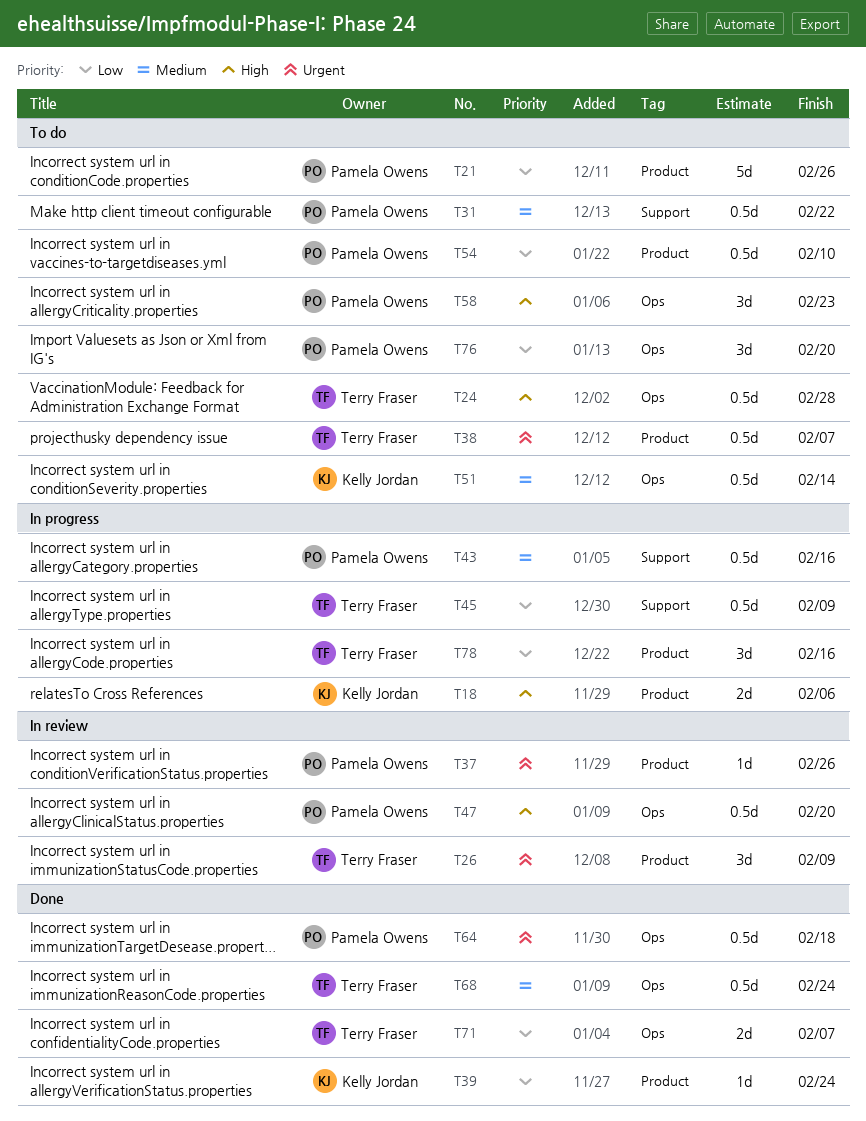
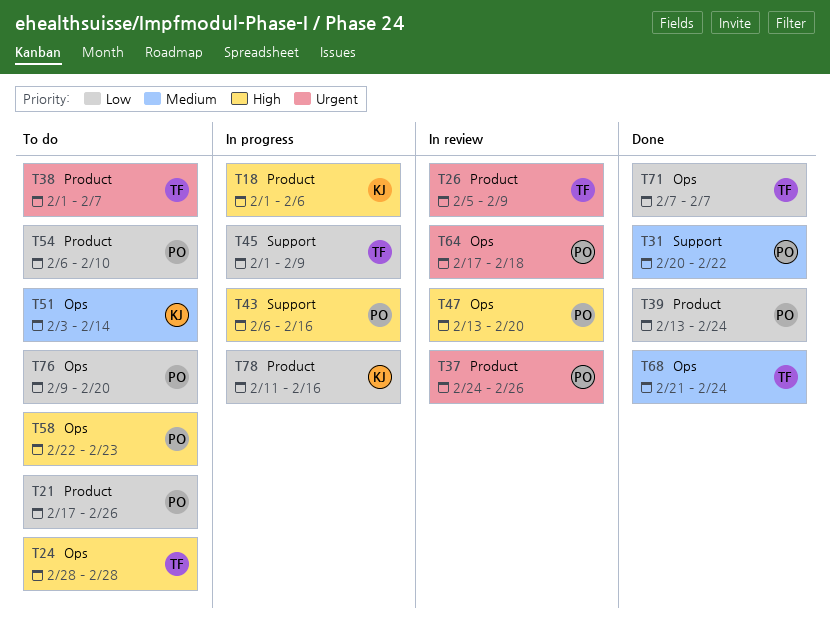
T31, status: To do -> Done
T39, owner: Kelly Jordan -> Pamela Owens
T43, priority: Medium -> High
T64, status: Done -> In review
T78, owner: Terry Fraser -> Kelly Jordan

